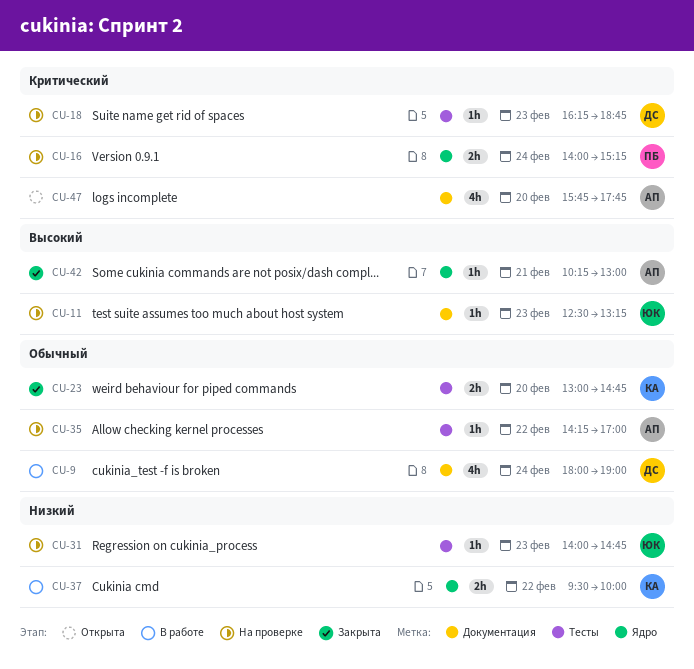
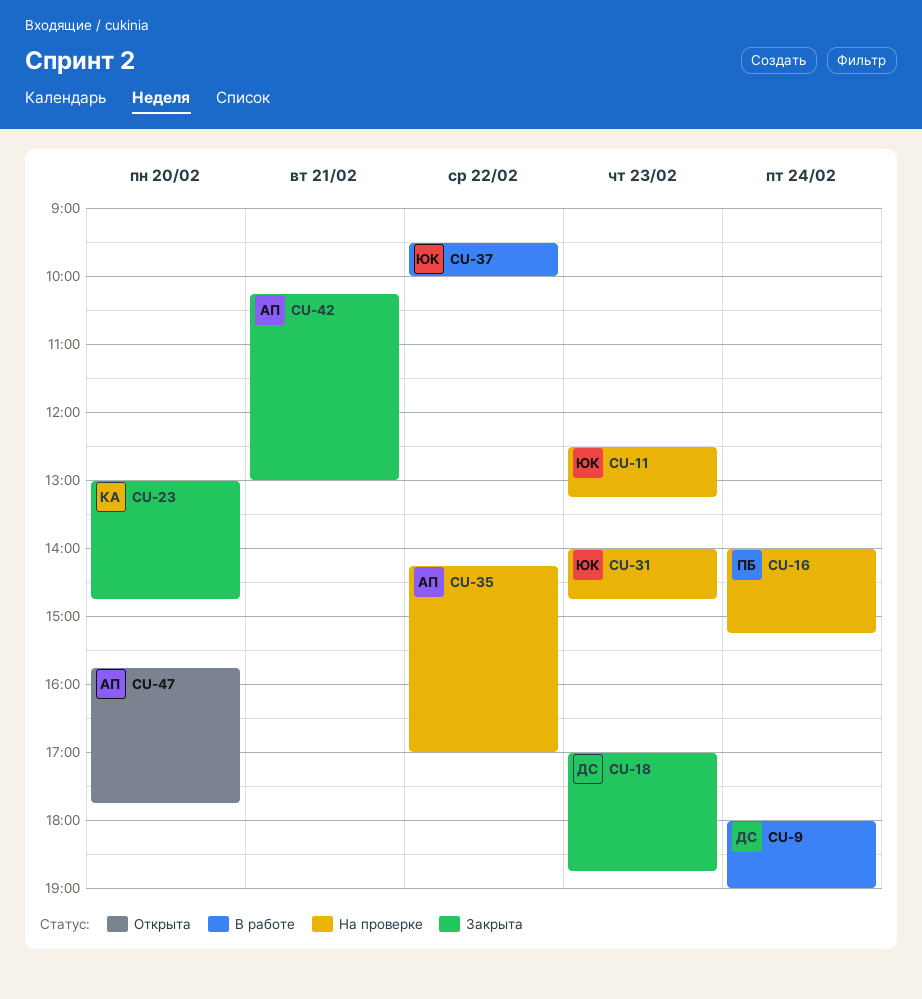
CU-18, status: На проверке -> Закрыта
CU-18, begins: 16:15 -> 17:00
CU-37, owner: КА -> ЮК

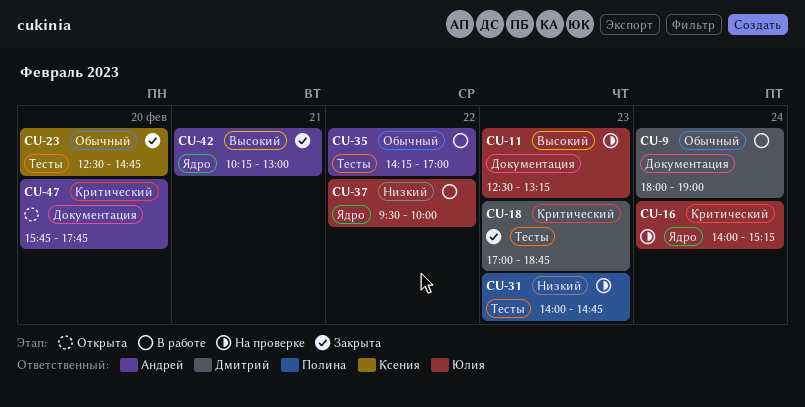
CU-16, owner: Полина -> Юлия
CU-23, begins: 13:00 -> 12:30
CU-31, owner: Юлия -> Полина
CU-35, status: На проверке -> В работе

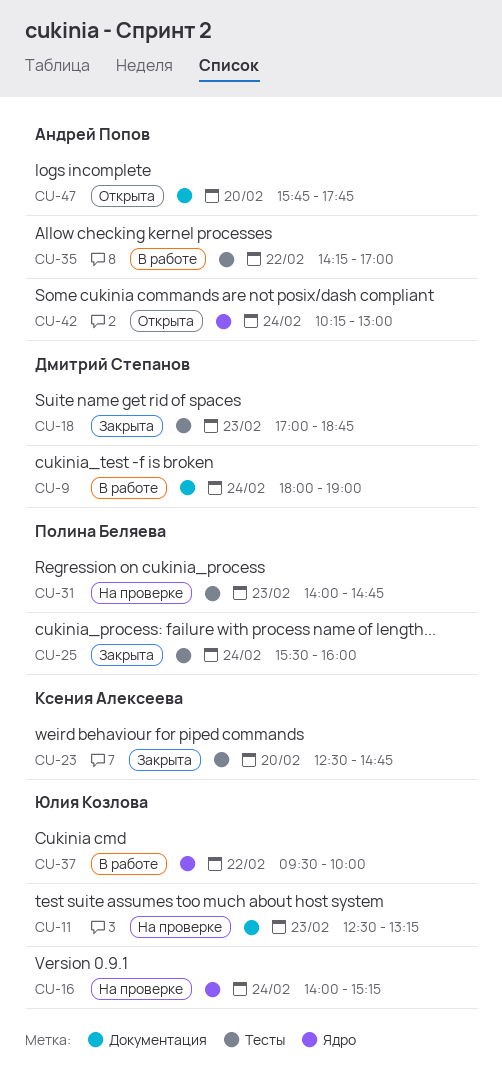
CU-25: none -> present
CU-42, status: Закрыта -> Открыта
CU-42, day: Feb 21 -> Feb 24

